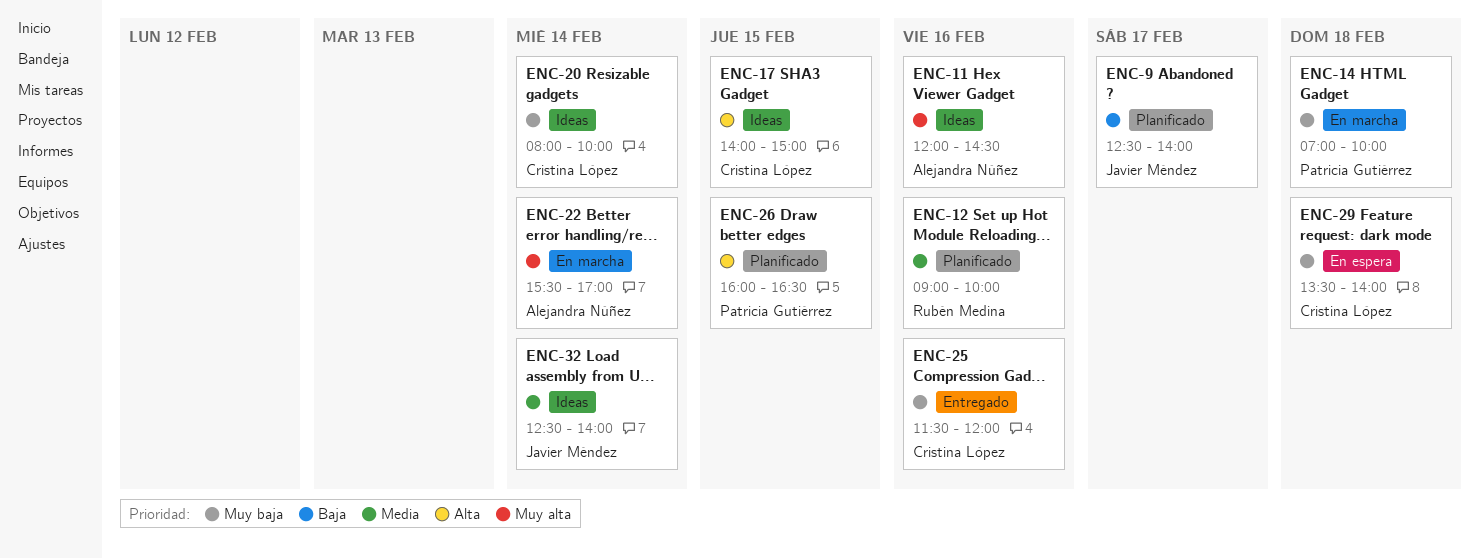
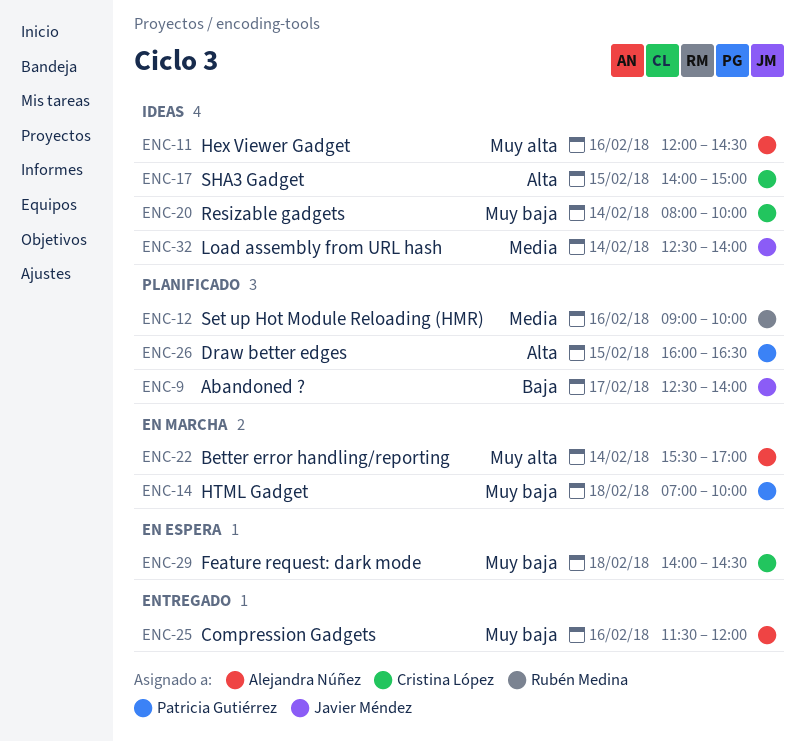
ENC-25, owner: Cristina López -> Alejandra Núñez
ENC-29, begins: 13:30 -> 14:00
ENC-29, ends: 14:00 -> 14:30

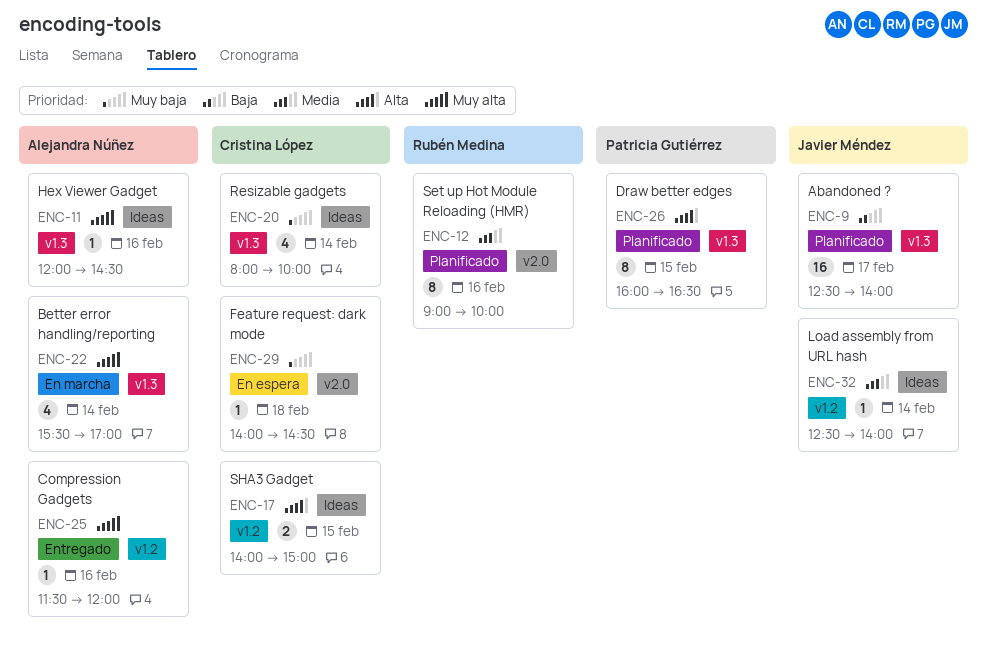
ENC-14: present -> none
ENC-25, priority: Muy baja -> Muy alta

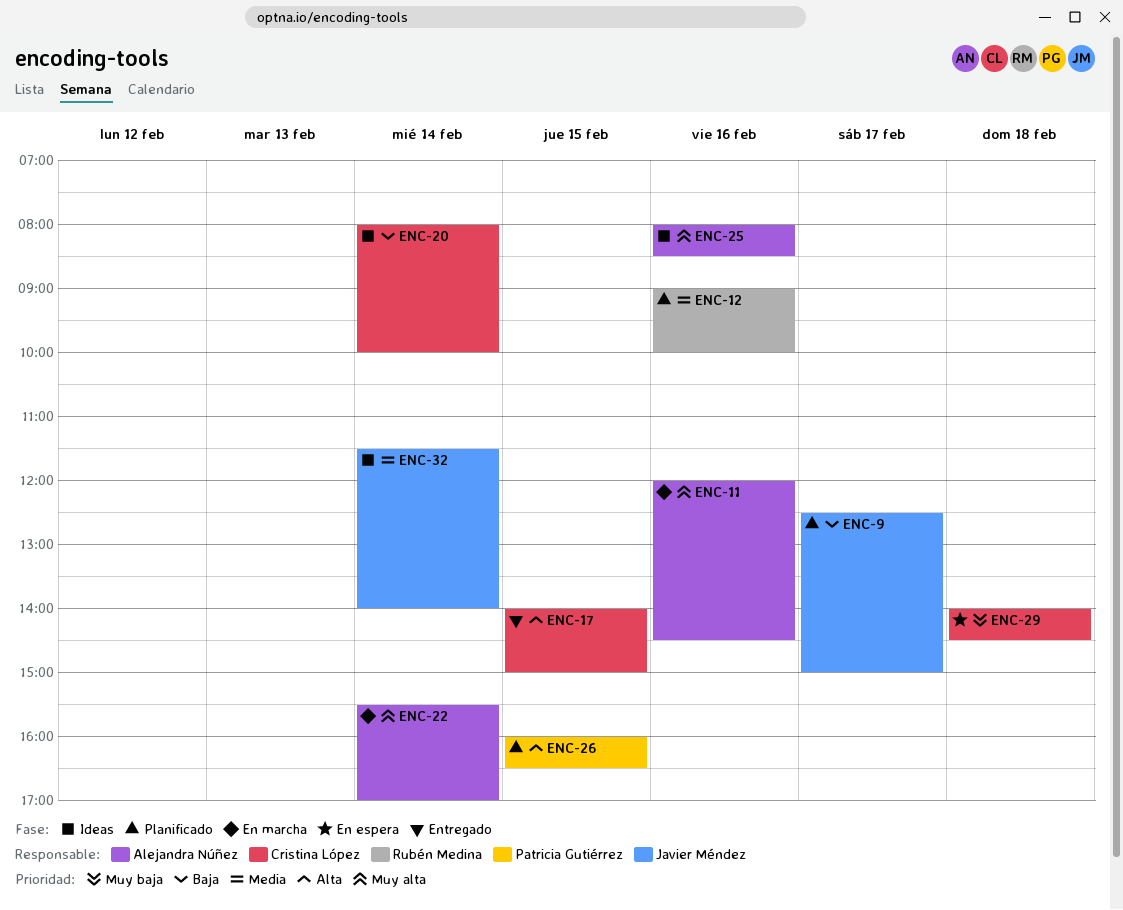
ENC-9, ends: 14:00 -> 15:00
ENC-11, status: Ideas -> En marcha
ENC-17, status: Ideas -> Entregado
ENC-20, priority: Muy baja -> Baja
ENC-25, status: Entregado -> Ideas
ENC-25, begins: 11:30 -> 08:00
ENC-25, ends: 12:00 -> 08:30
ENC-32, begins: 12:30 -> 11:30

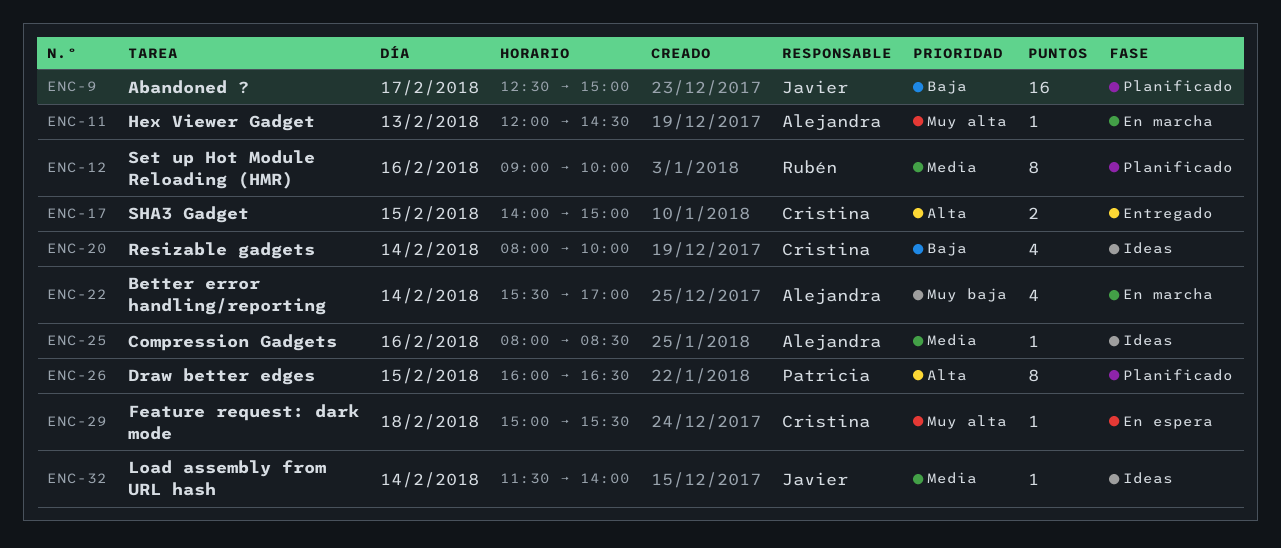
ENC-11, day: Feb 16 -> Feb 13
ENC-22, priority: Muy alta -> Muy baja
ENC-25, priority: Muy alta -> Media
ENC-29, priority: Muy baja -> Muy alta
ENC-29, begins: 14:00 -> 15:00
ENC-29, ends: 14:30 -> 15:30

